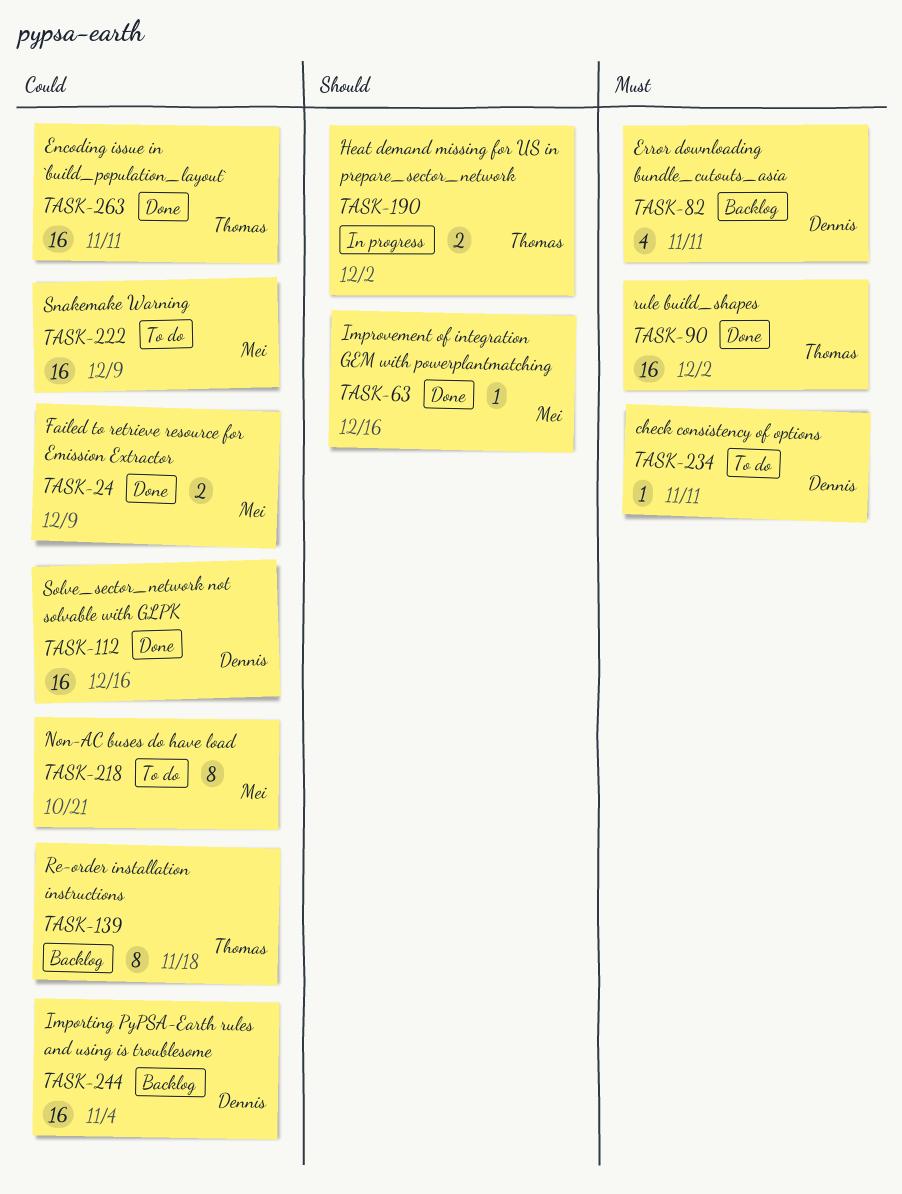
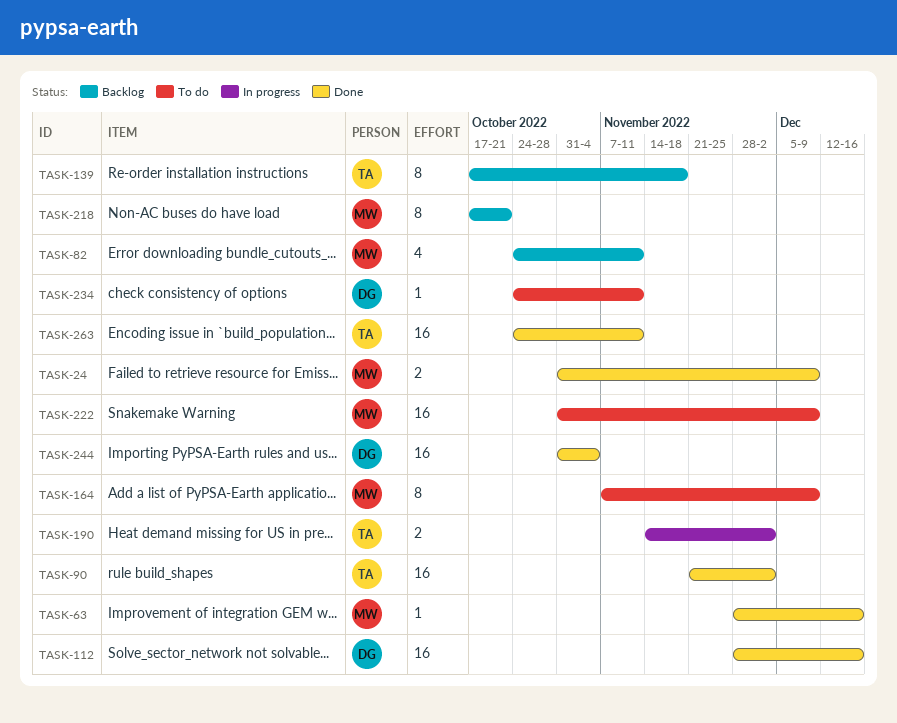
TASK-82, owner: Dennis -> Mei
TASK-164: none -> present
TASK-218, status: To do -> Backlog
TASK-244, status: Backlog -> Done

